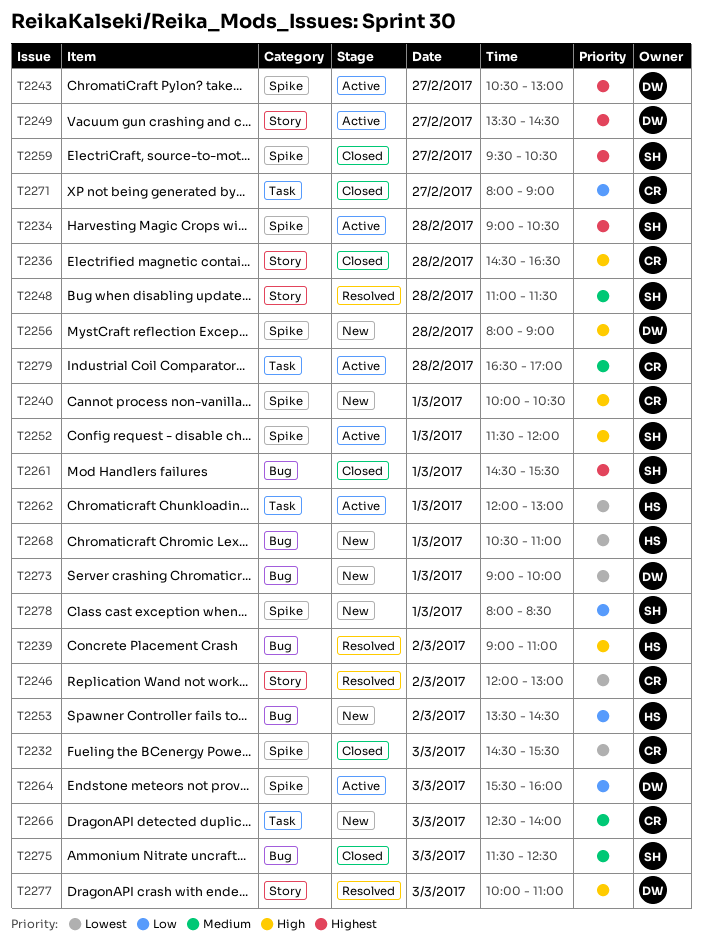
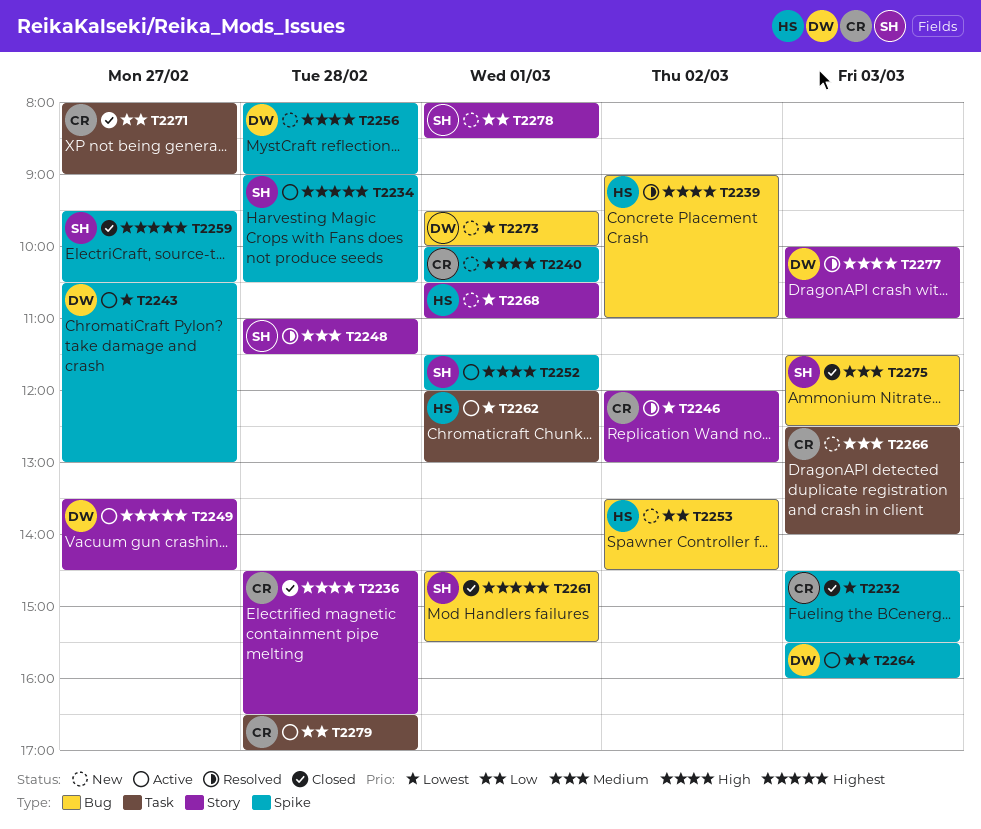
T2243, priority: Highest -> Lowest
T2268, label: Bug -> Story
T2273, begins: 09:00 -> 09:30
T2278, label: Spike -> Story
T2279, priority: Medium -> Low

